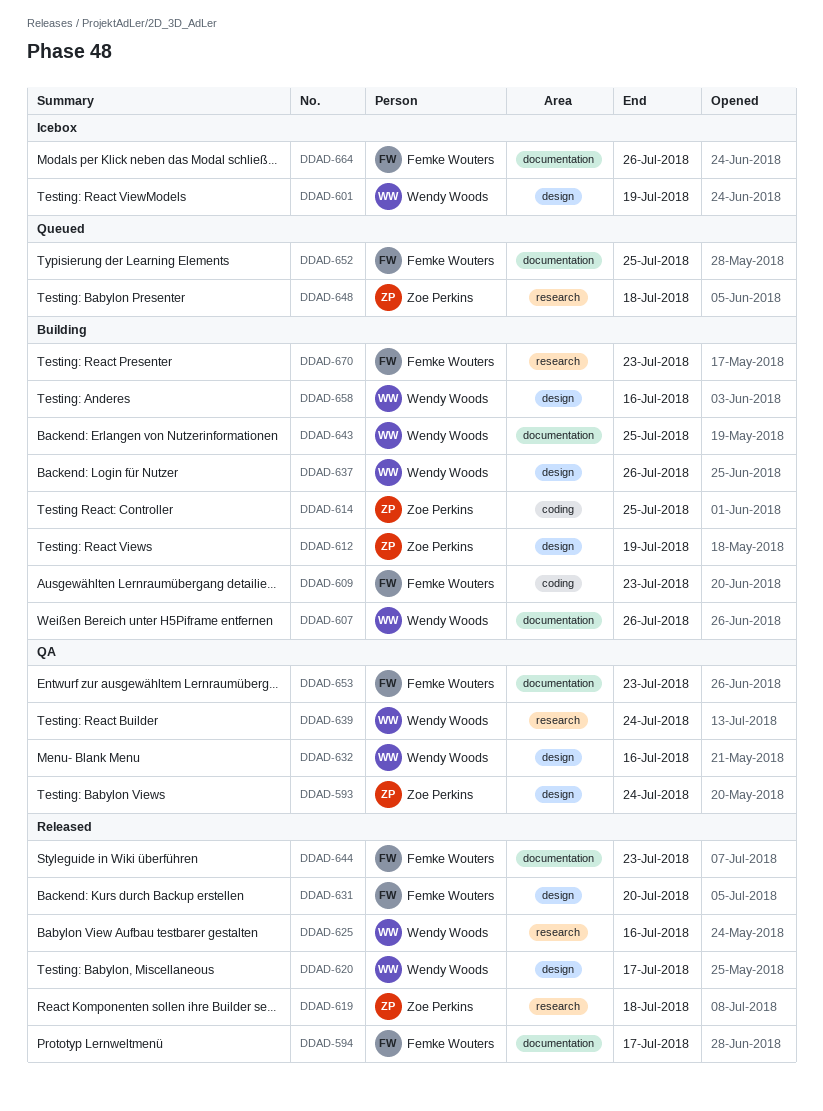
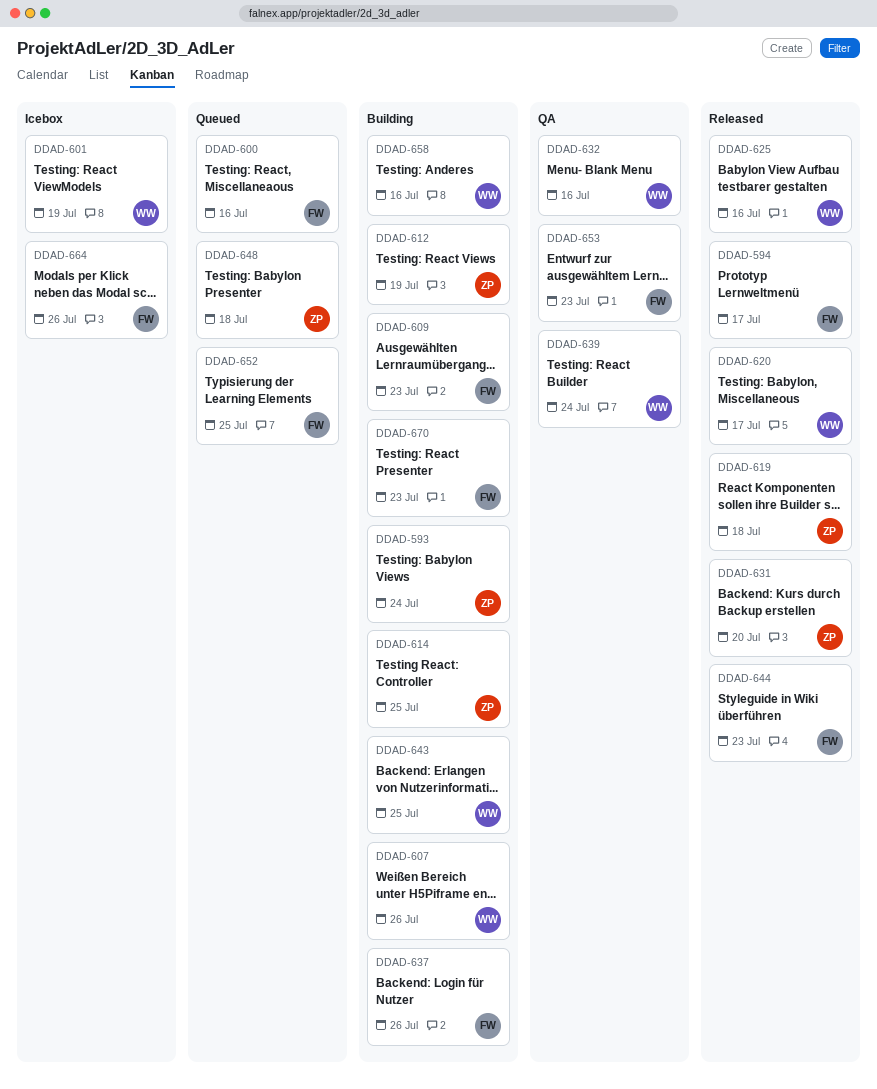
DDAD-593, status: QA -> Building
DDAD-600: none -> present
DDAD-631, owner: Femke Wouters -> Zoe Perkins
DDAD-637, owner: Wendy Woods -> Femke Wouters

